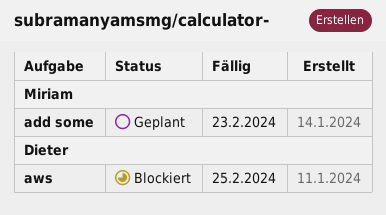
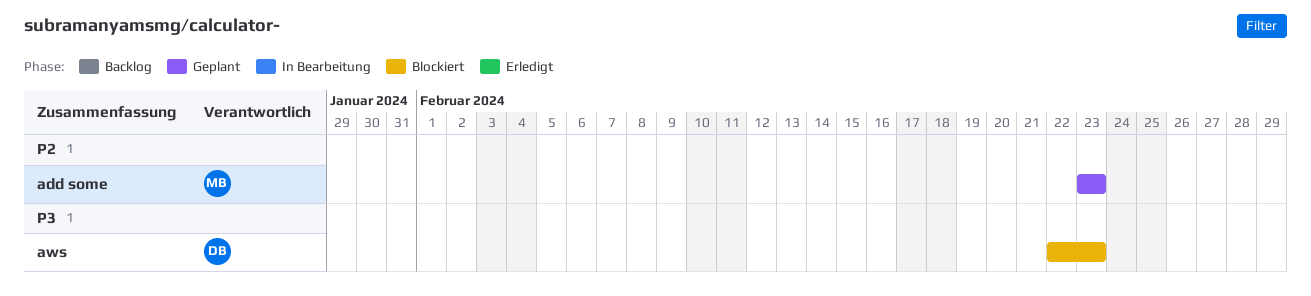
aws, due: Feb 25 -> Feb 23

